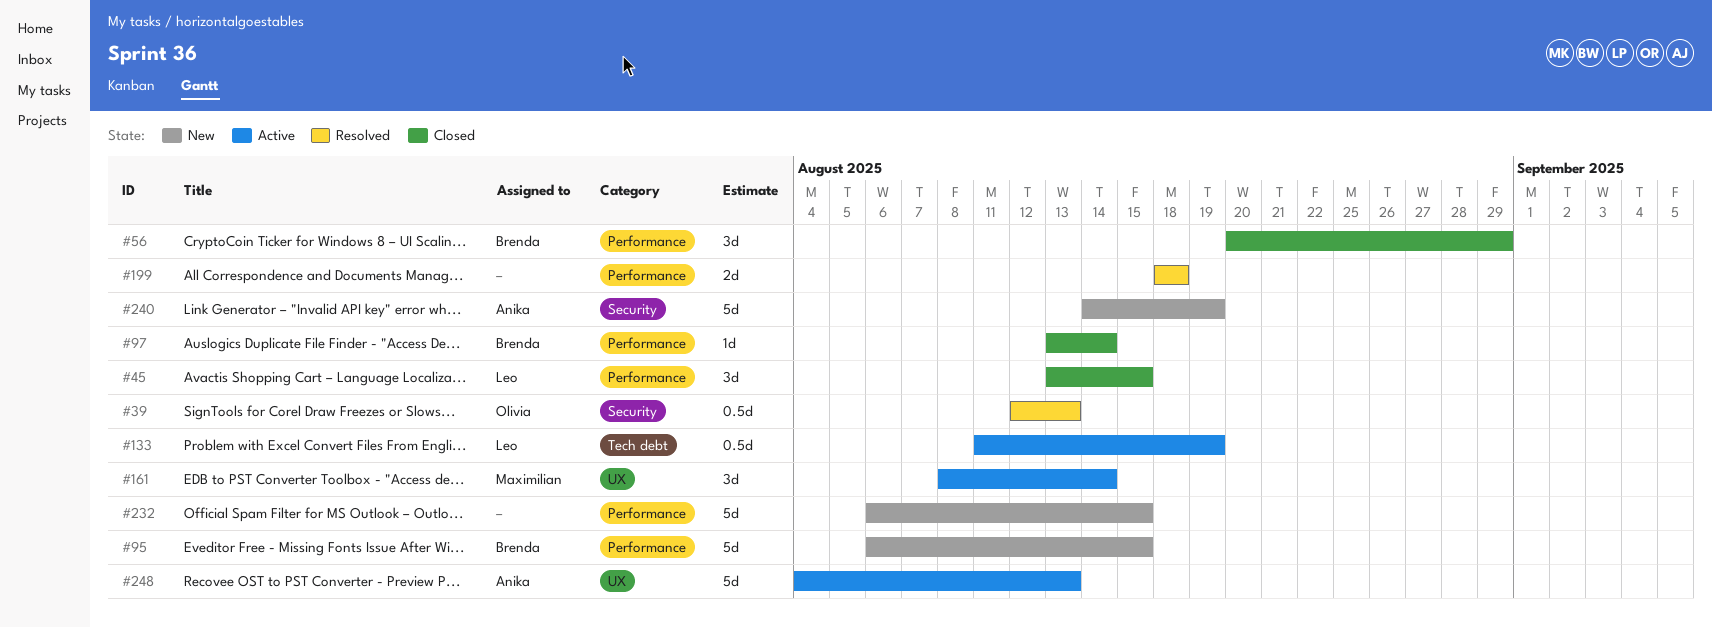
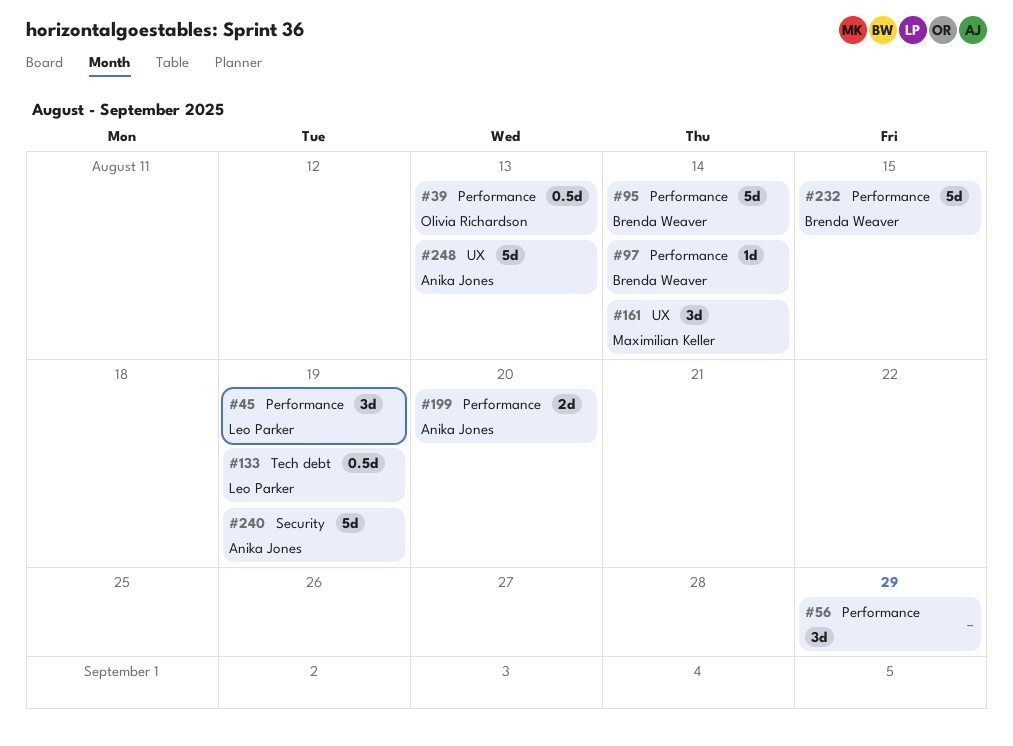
#39, label: Security -> Performance
#45, due: Aug 15 -> Aug 19
#56, owner: Brenda Weaver -> none
#95, due: Aug 15 -> Aug 14
#199, owner: none -> Anika Jones
#199, due: Aug 18 -> Aug 20
#232, owner: none -> Brenda Weaver

